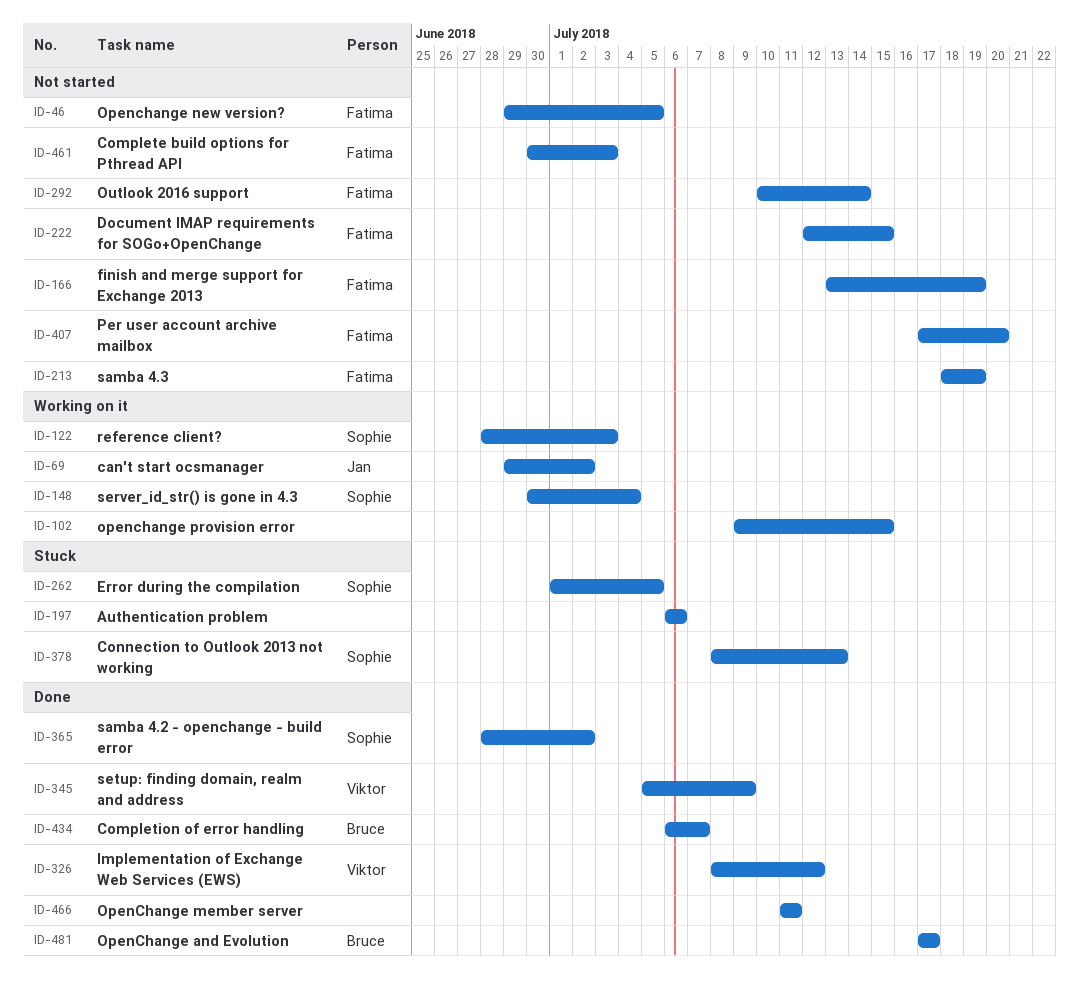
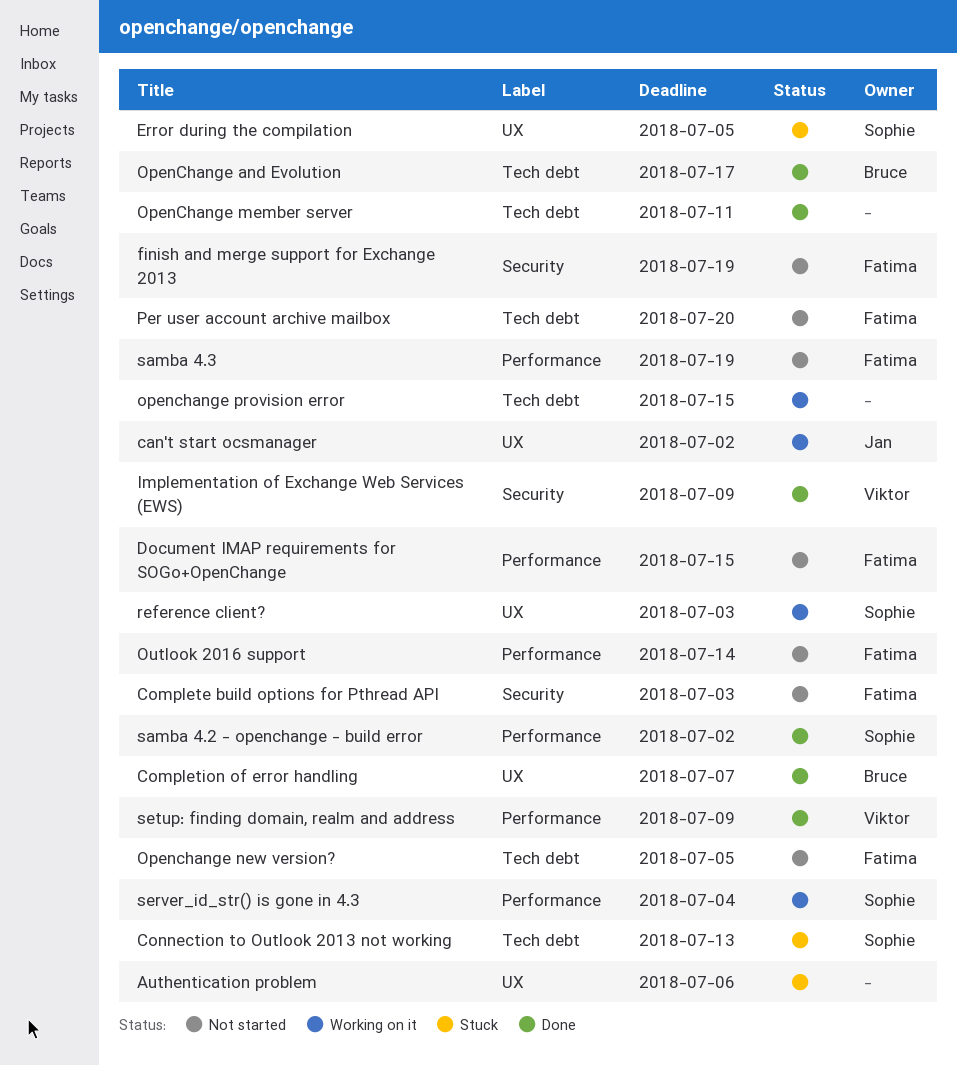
Implementation of Exchange Web Services (EWS), due: Jul 12 -> Jul 9

